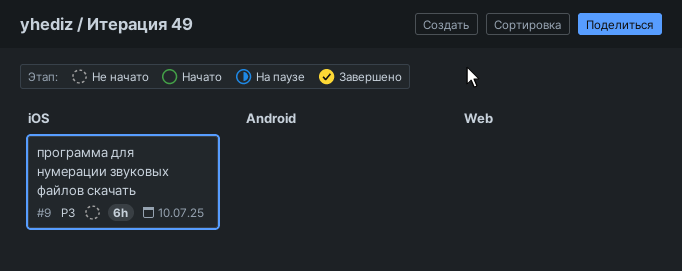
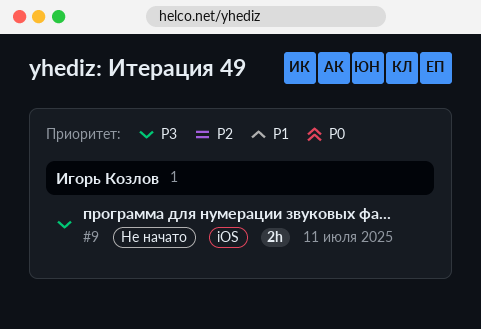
#9, estimate: 6h -> 2h
#9, due: Jul 10 -> Jul 11

